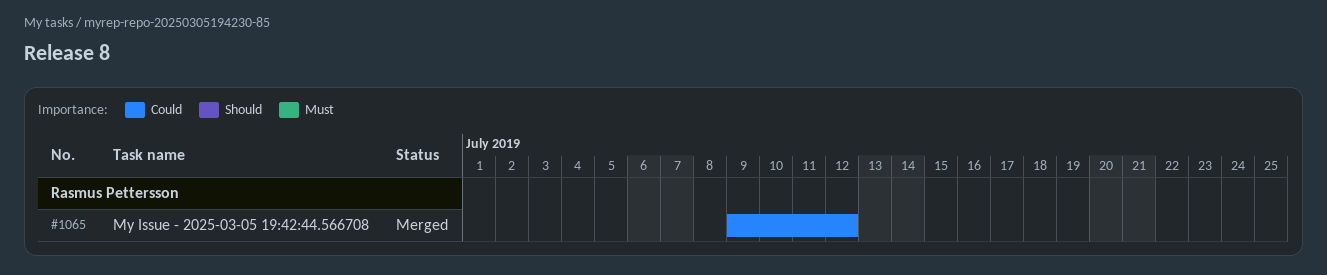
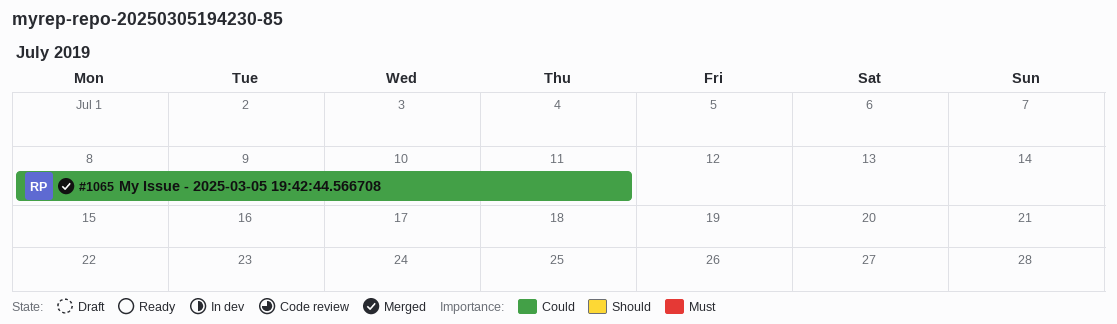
#1065, start: Jul 9 -> Jul 8
#1065, due: Jul 12 -> Jul 11

